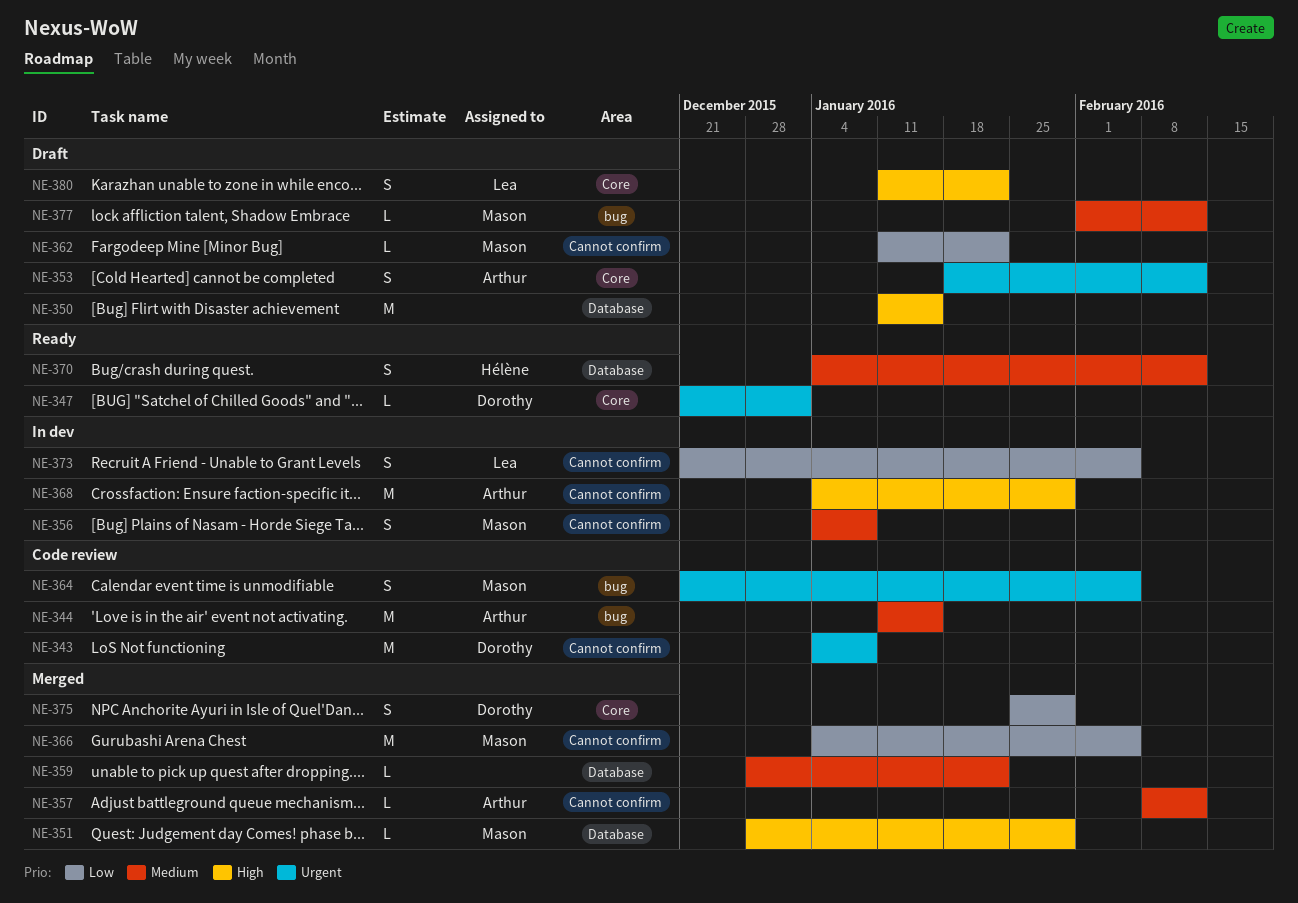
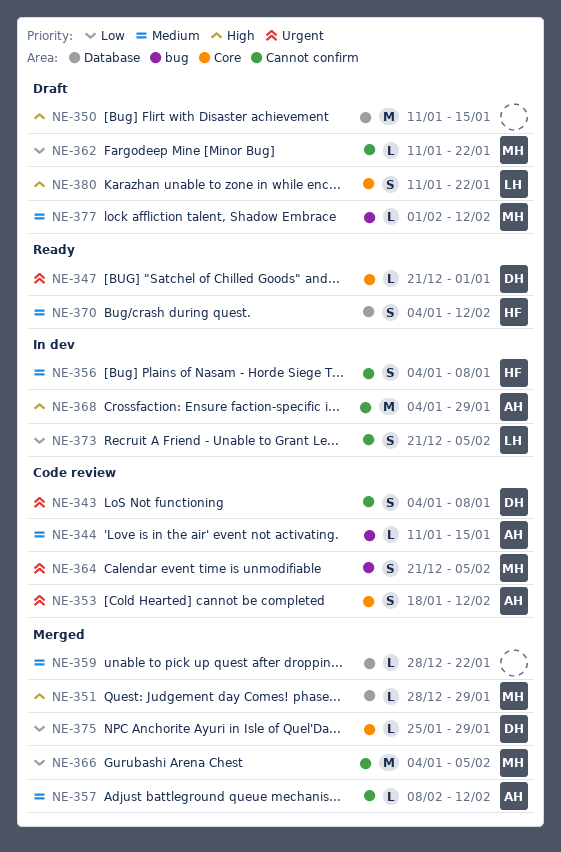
NE-343, estimate: M -> S
NE-344, estimate: M -> L
NE-353, status: Draft -> Code review
NE-356, owner: Mason -> Hélène
NE-375, estimate: S -> L

